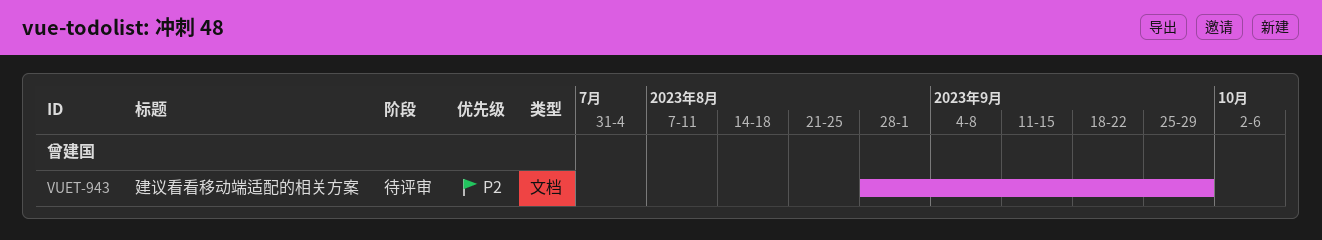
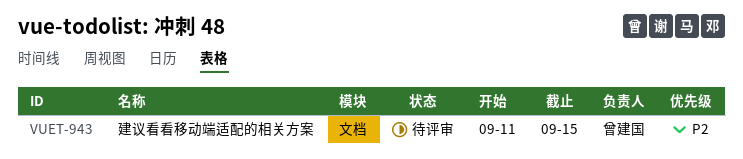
VUET-943, start: Aug 28 -> Sep 11
VUET-943, due: Sep 29 -> Sep 15

